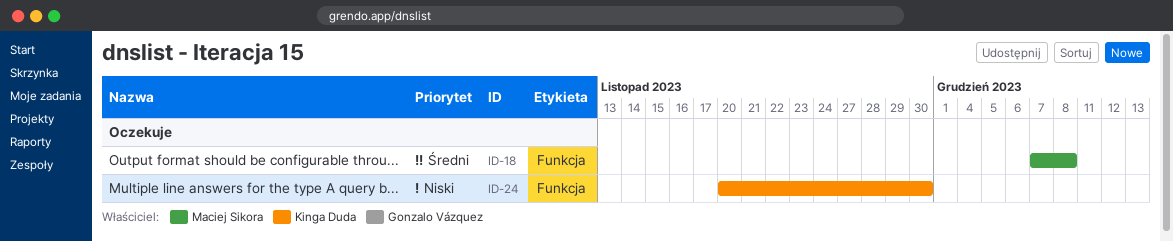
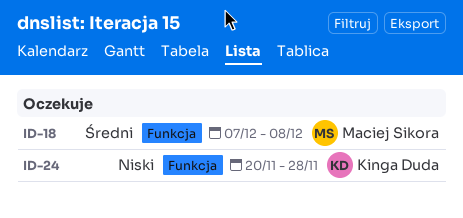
ID-24, due: Nov 30 -> Nov 28

